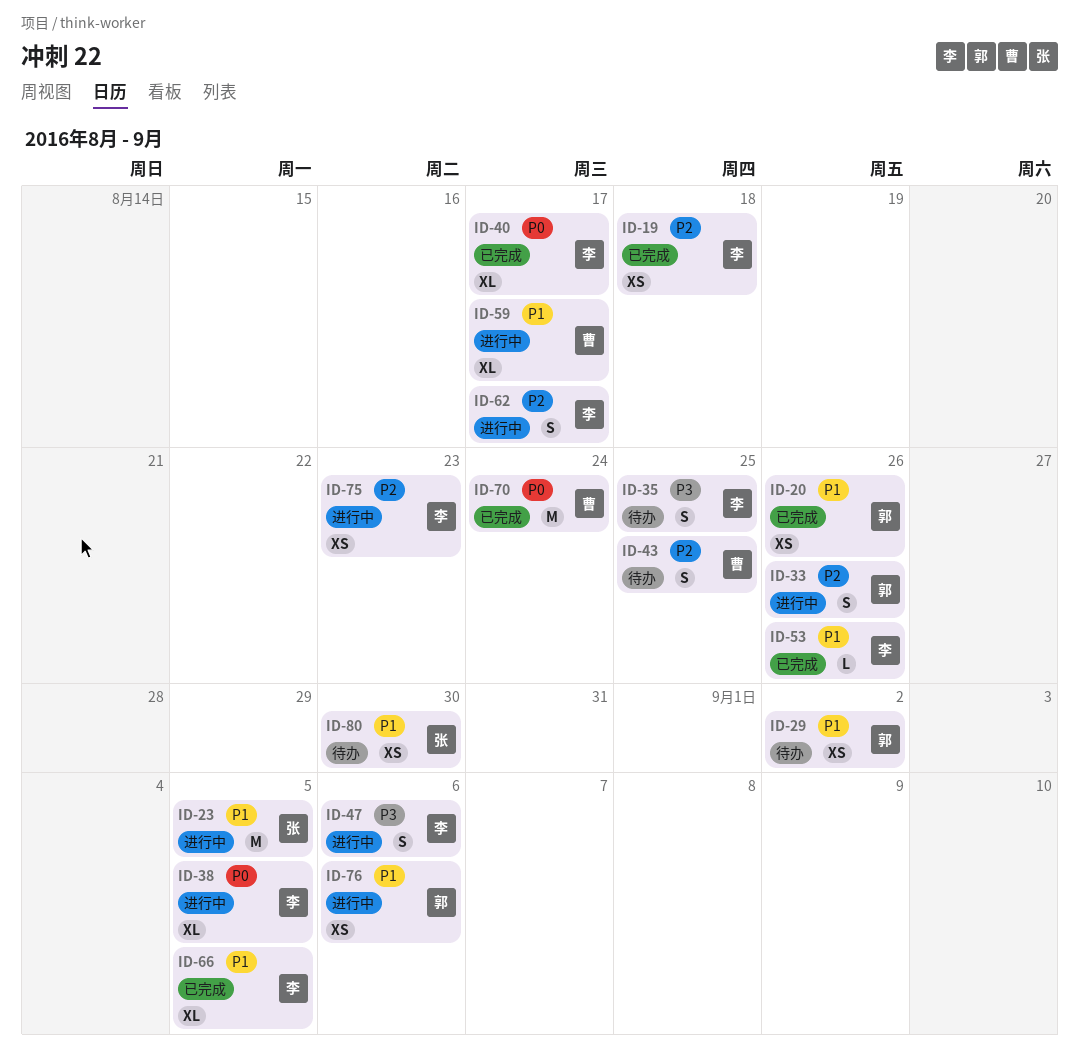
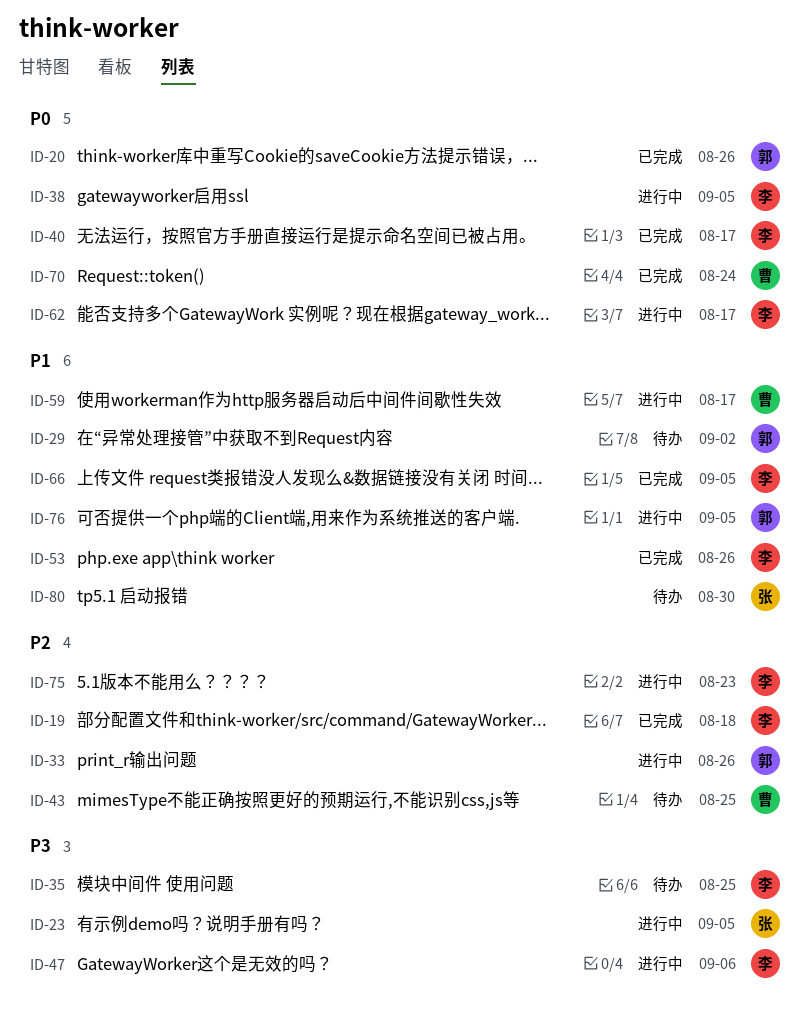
ID-20, priority: P1 -> P0
ID-23, priority: P1 -> P3
ID-62, priority: P2 -> P0
ID-76, due: Sep 6 -> Sep 5

